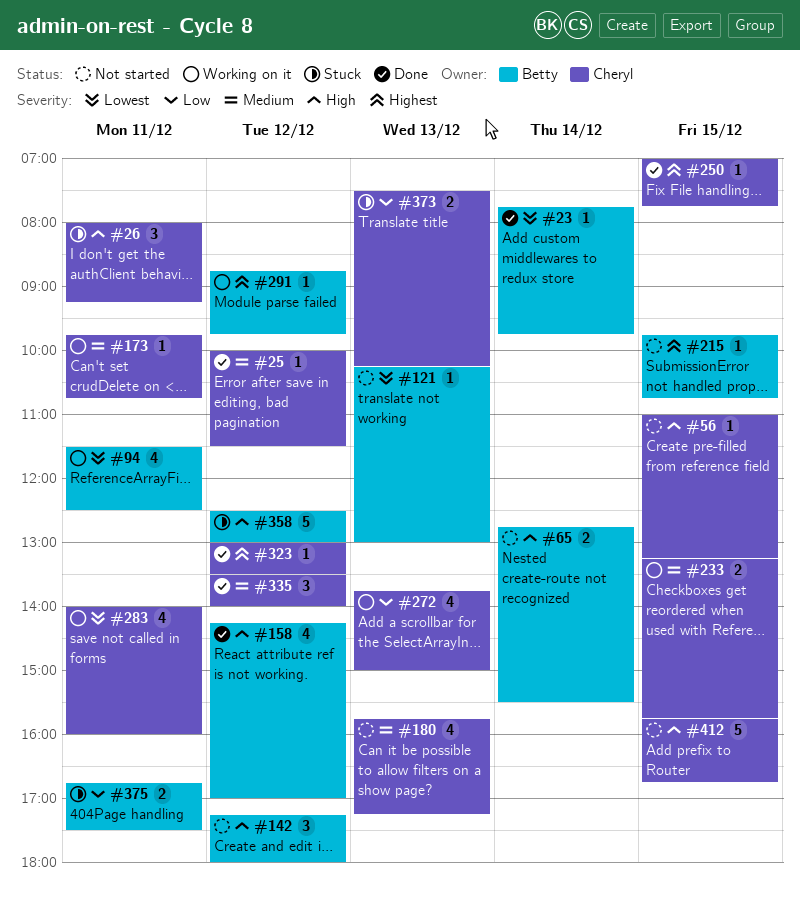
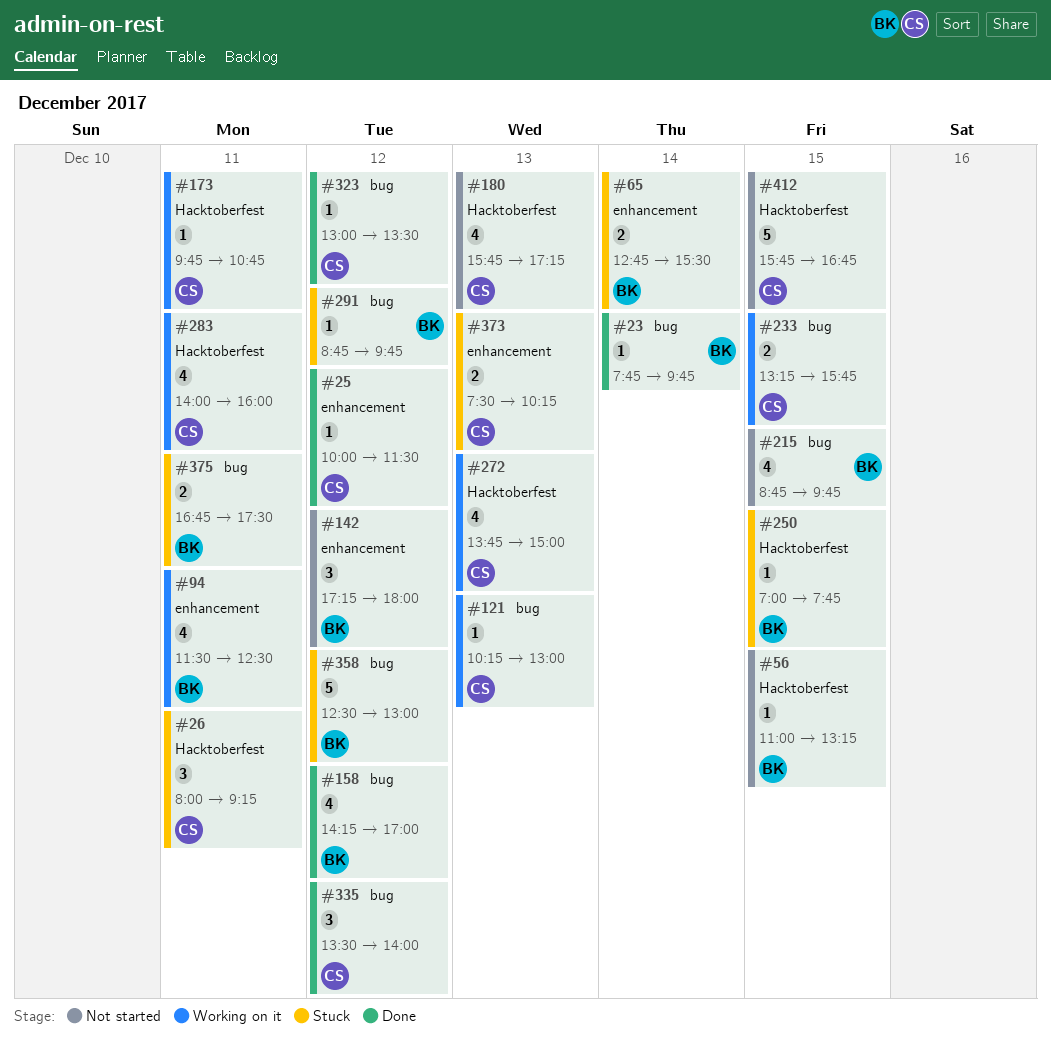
#56, owner: Cheryl -> Betty
#65, status: Not started -> Stuck
#121, status: Not started -> Working on it
#121, owner: Betty -> Cheryl
#215, estimate: 1 -> 4
#215, begins: 09:45 -> 08:45
#215, ends: 10:45 -> 09:45
#250, status: Done -> Stuck
#250, owner: Cheryl -> Betty
#291, status: Working on it -> Stuck

